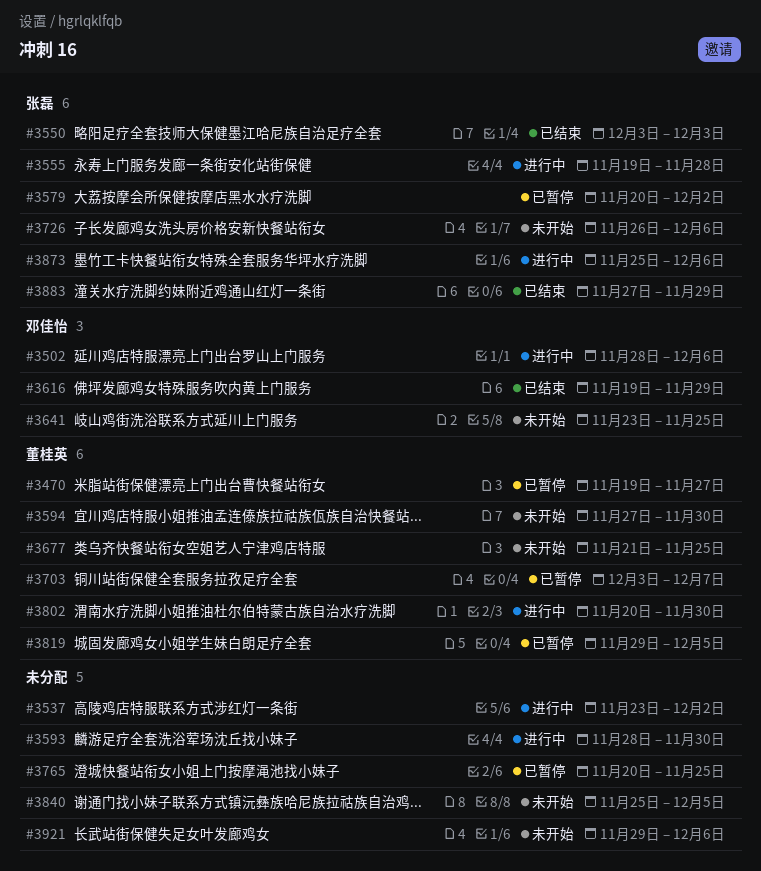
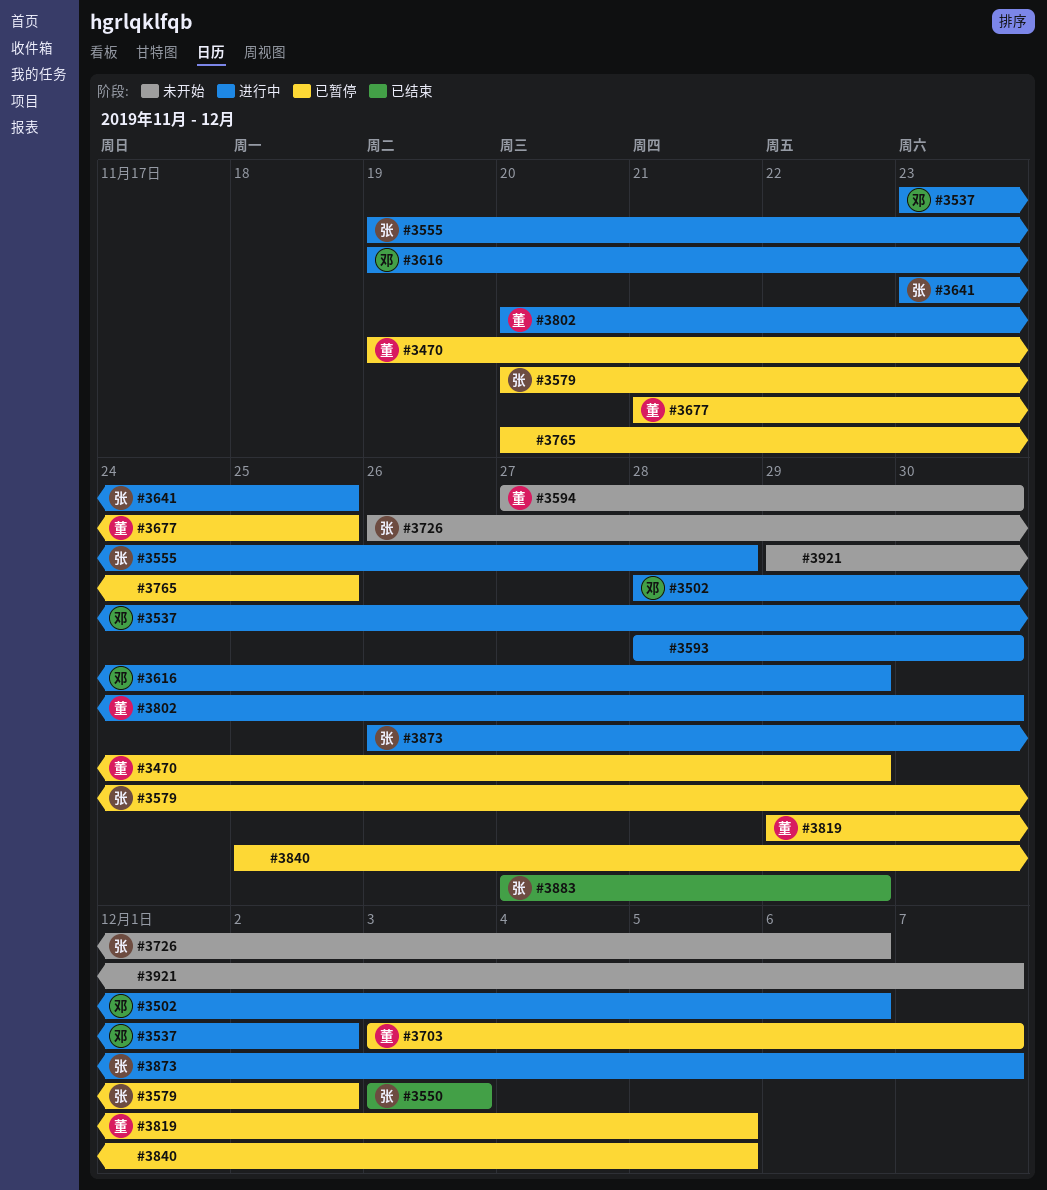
#3470, due: Nov 27 -> Nov 29
#3537, owner: none -> 邓佳怡
#3616, status: 已结束 -> 进行中
#3641, status: 未开始 -> 进行中
#3641, owner: 邓佳怡 -> 张磊
#3677, status: 未开始 -> 已暂停
#3840, status: 未开始 -> 已暂停
#3873, start: Nov 25 -> Nov 26
#3873, due: Dec 6 -> Dec 7
#3921, due: Dec 6 -> Dec 7

